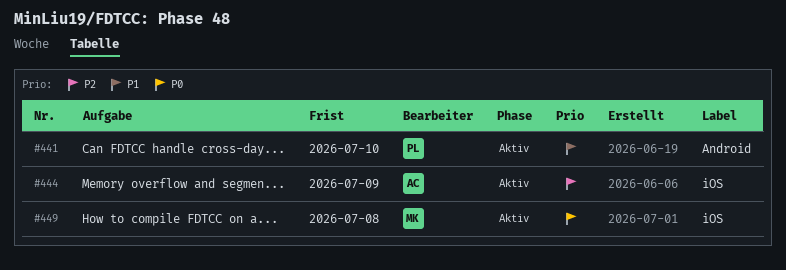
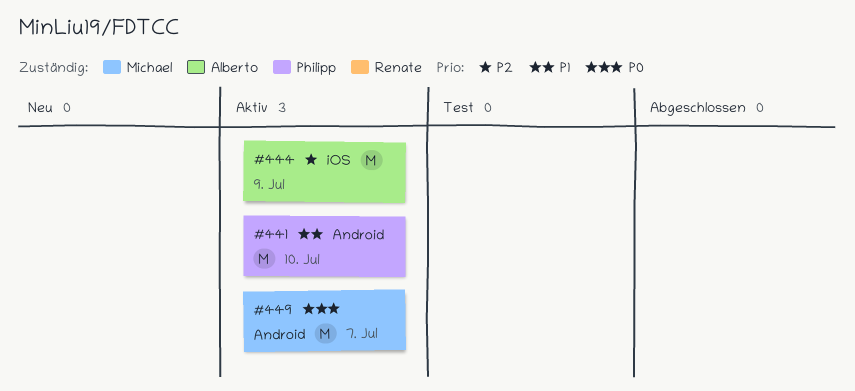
#449, label: iOS -> Android
#449, due: Jul 8 -> Jul 7

